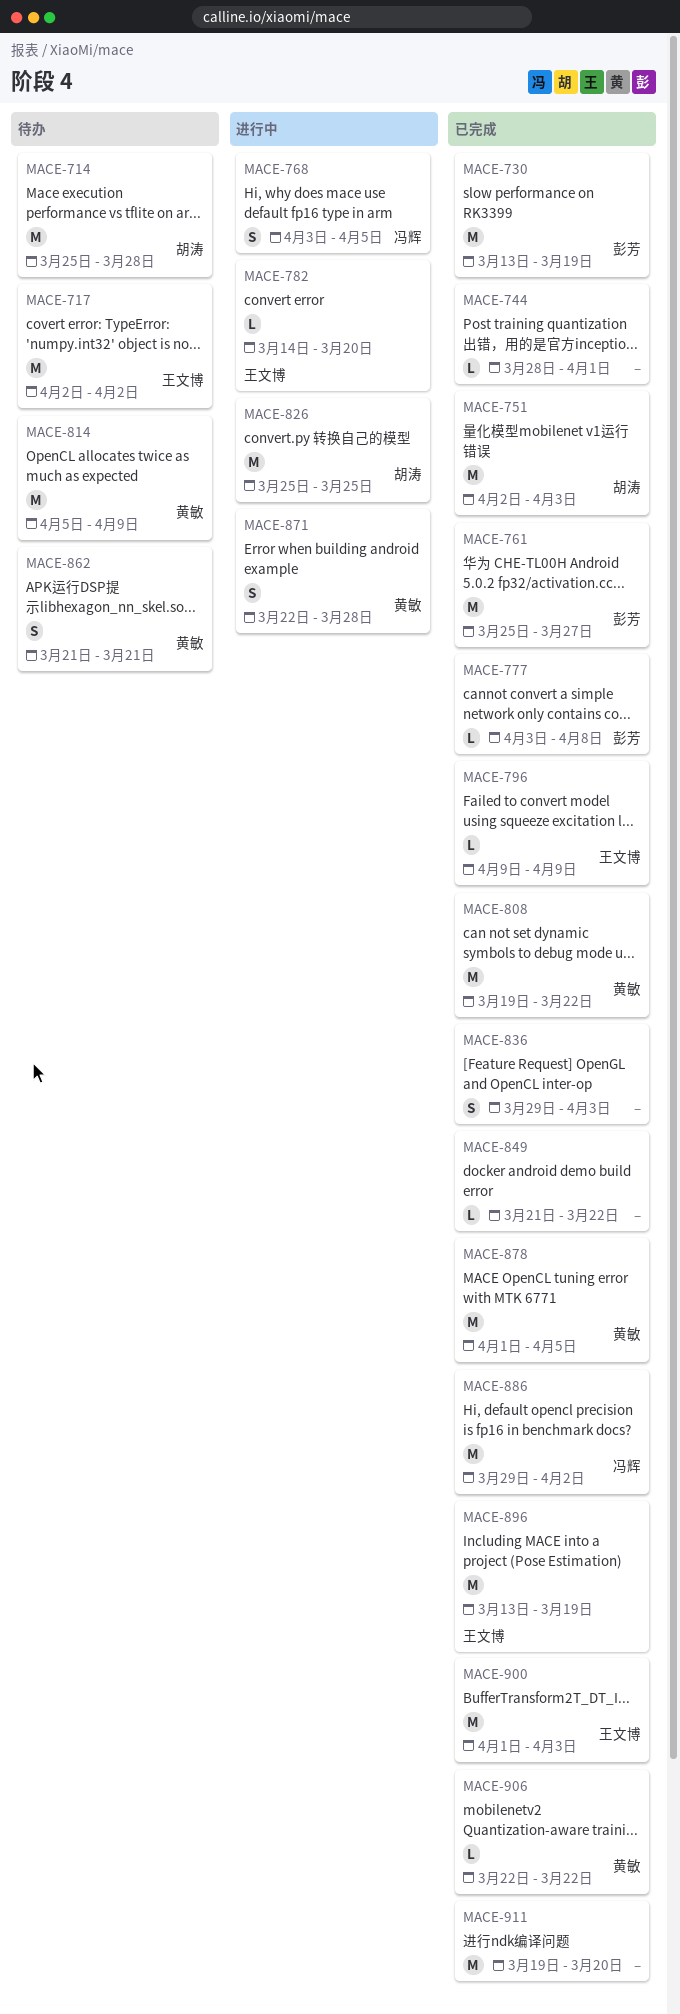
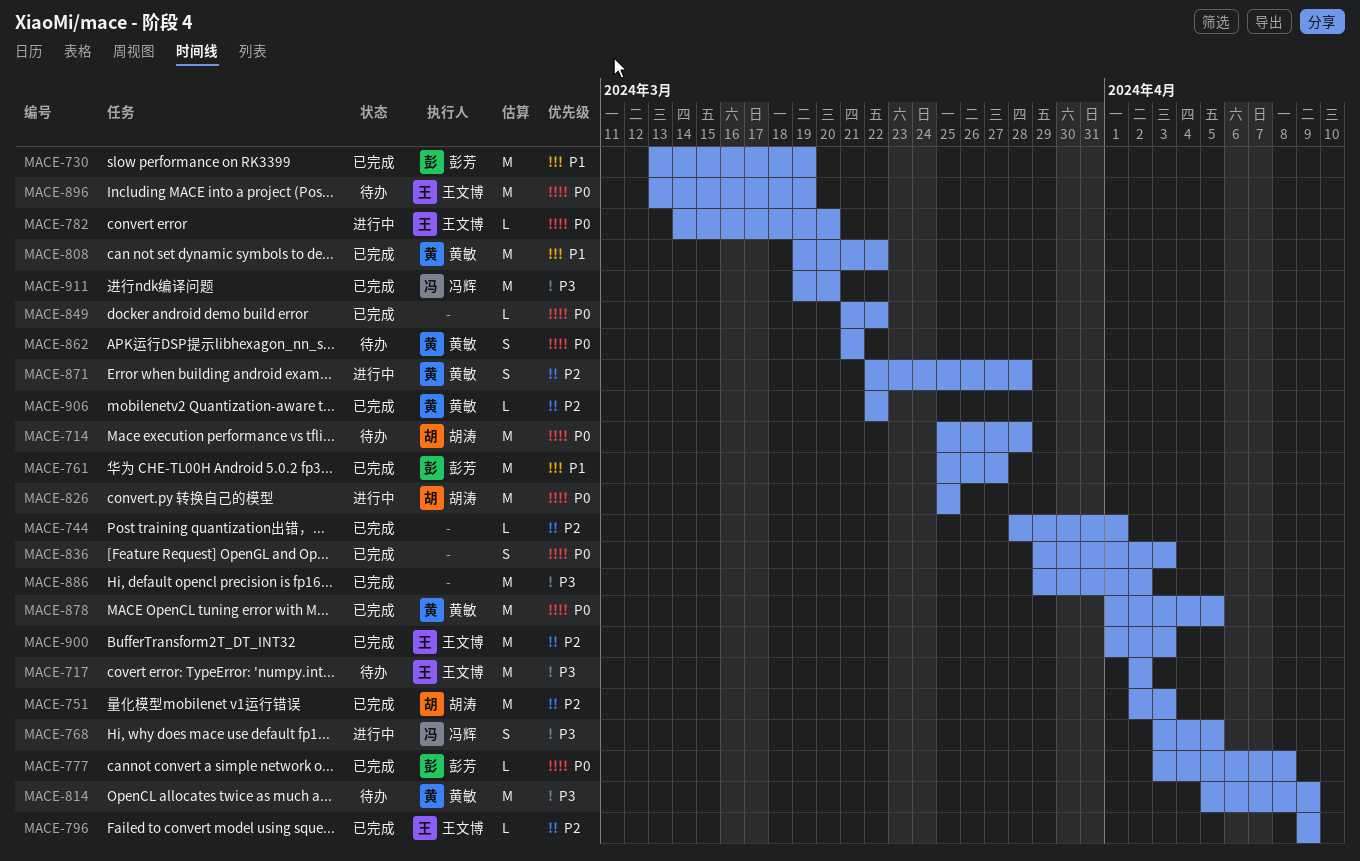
MACE-886, owner: 冯辉 -> none
MACE-896, status: 已完成 -> 待办
MACE-911, owner: none -> 冯辉

